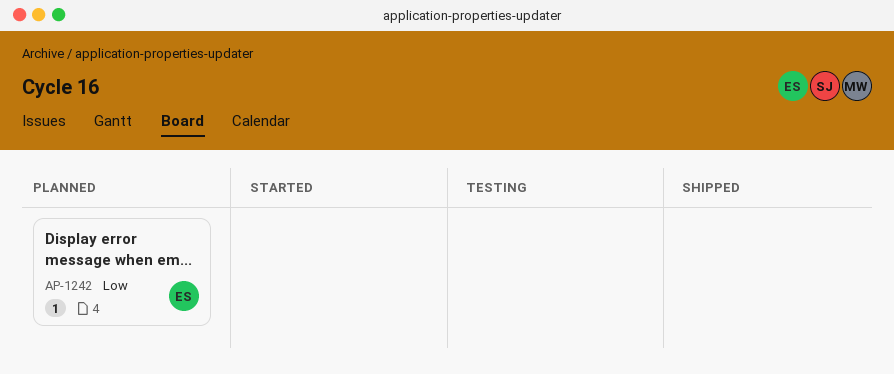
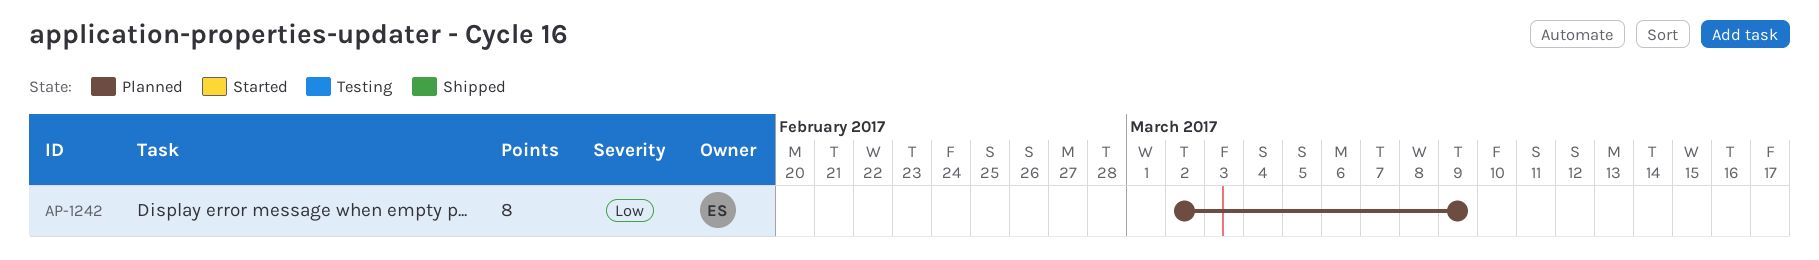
AP-1242, estimate: 1 -> 8

